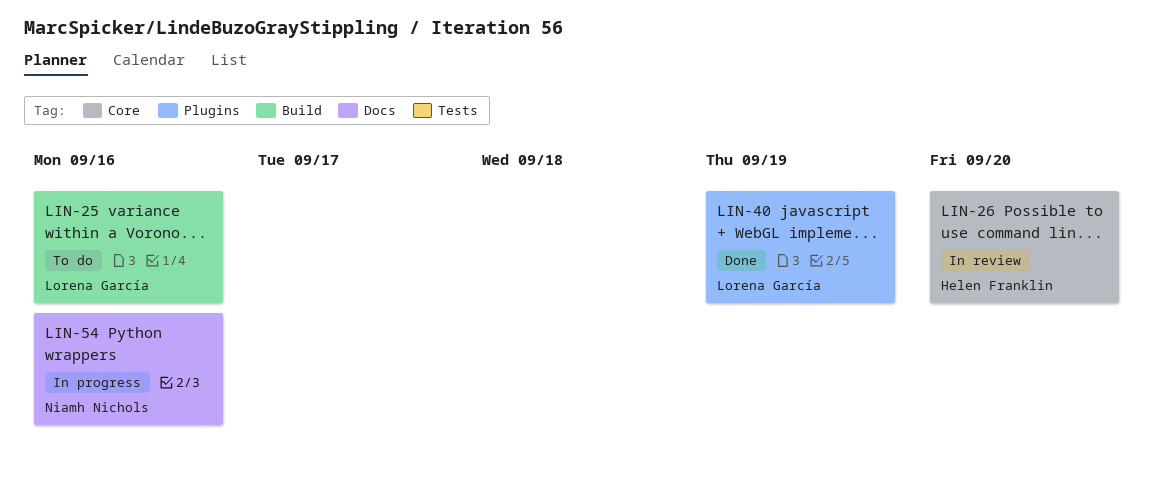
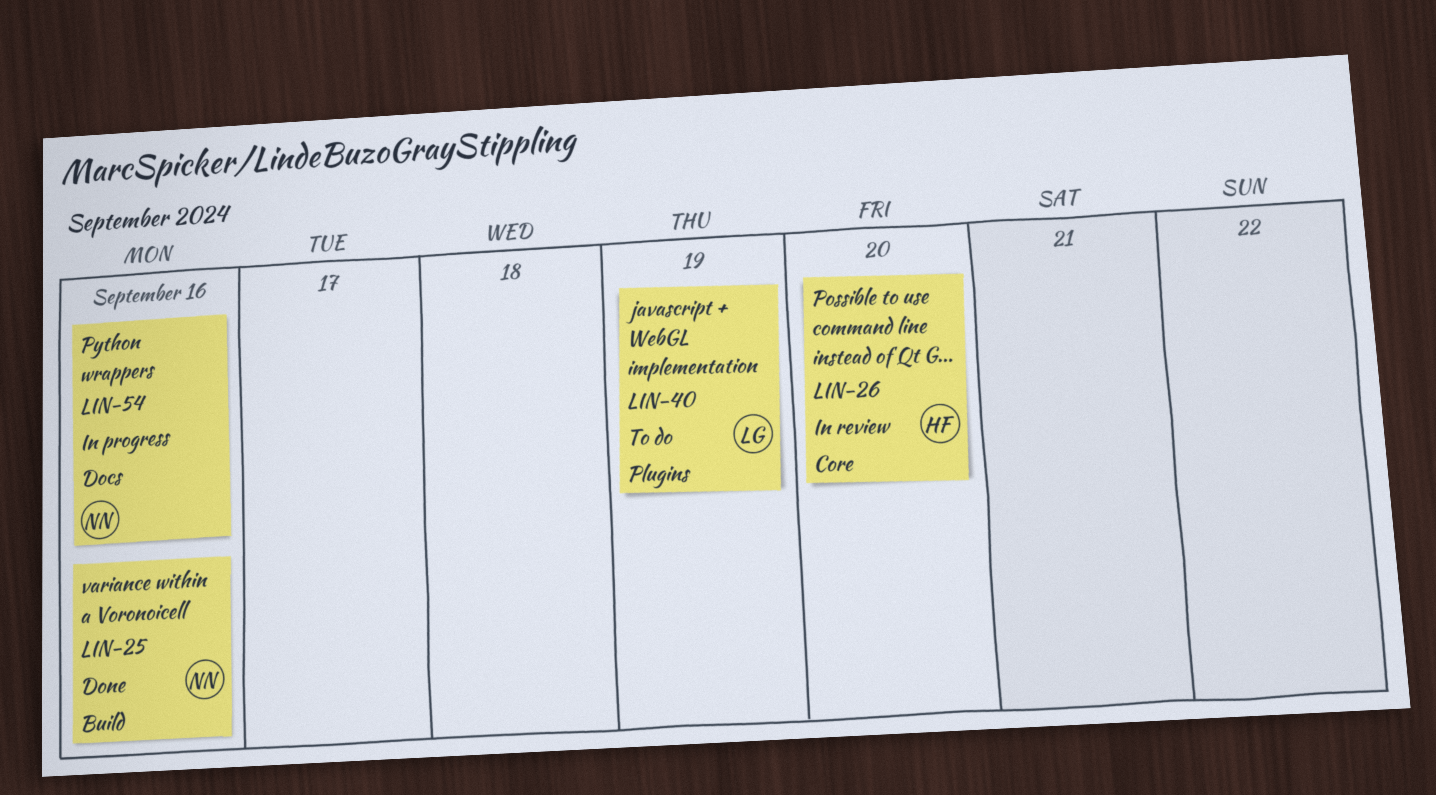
LIN-25, status: To do -> Done
LIN-25, owner: Lorena García -> Niamh Nichols
LIN-40, status: Done -> To do

